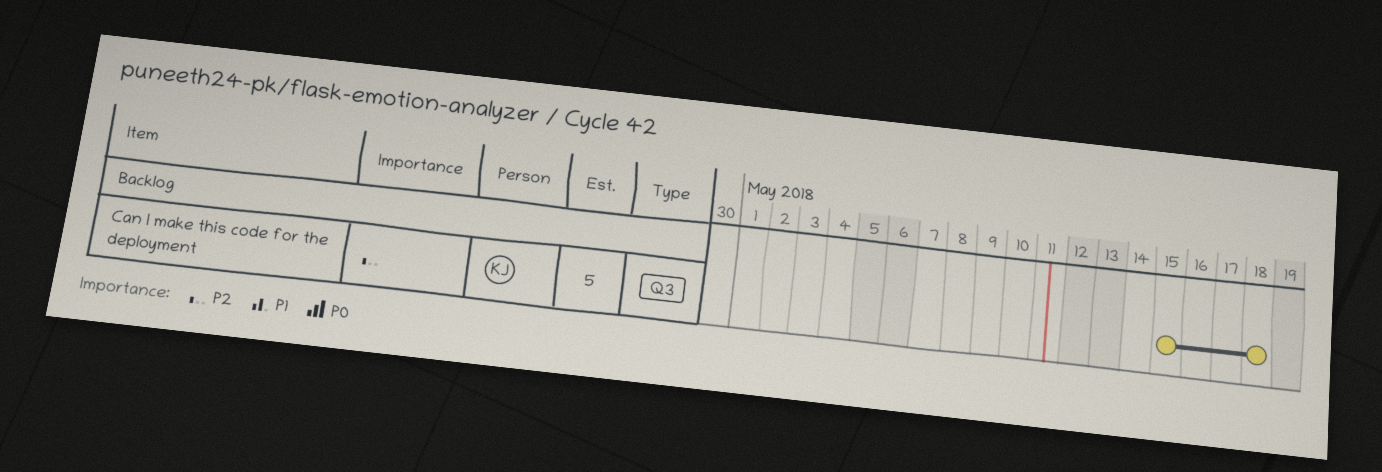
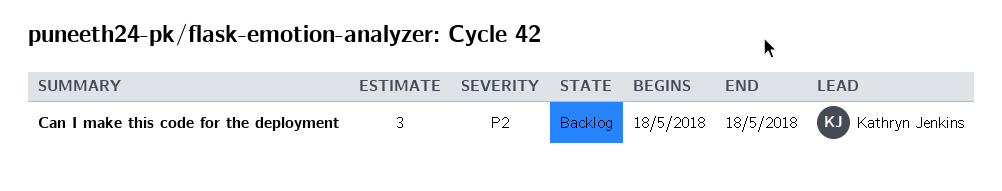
Can I make this code for the deployment, estimate: 5 -> 3
Can I make this code for the deployment, start: May 15 -> May 18

